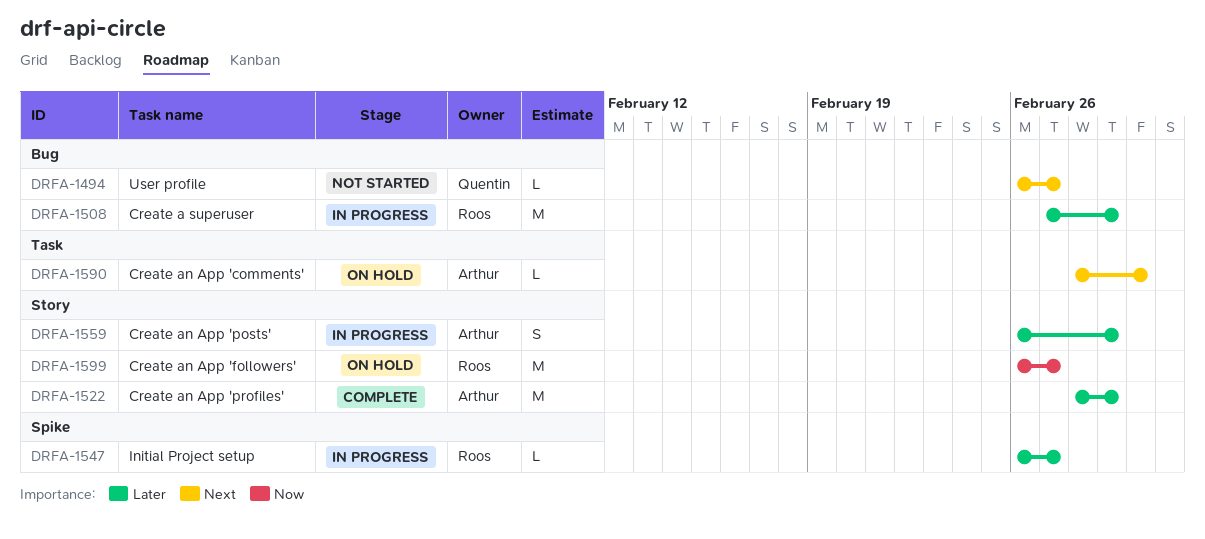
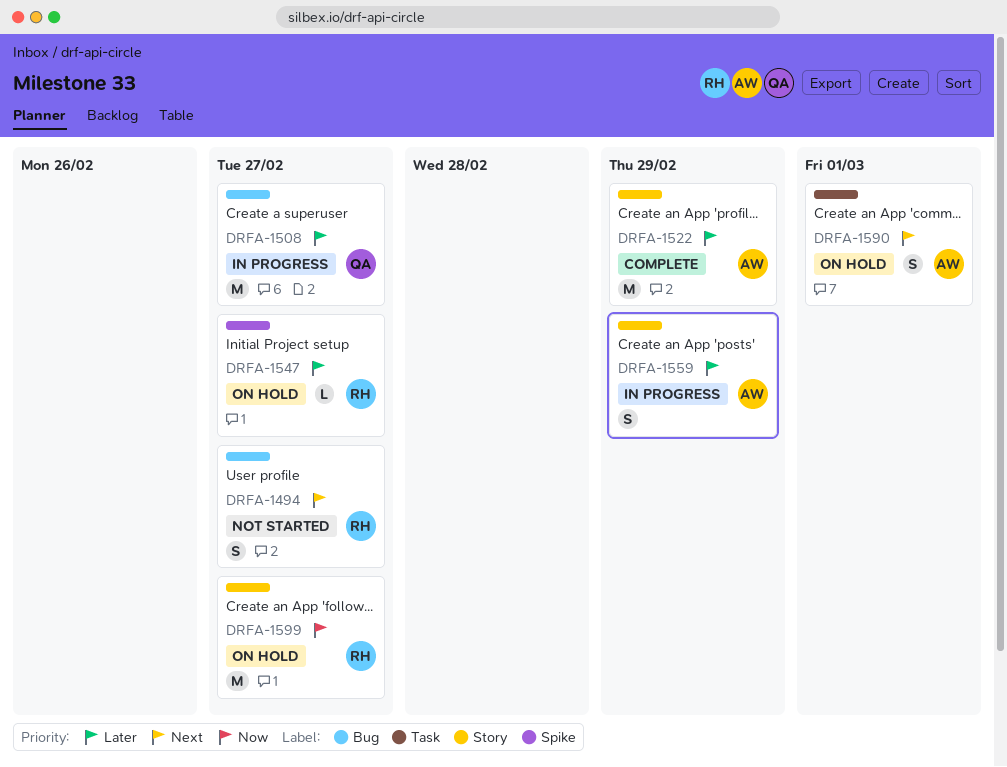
DRFA-1494, owner: Quentin -> Roos
DRFA-1494, estimate: L -> S
DRFA-1508, owner: Roos -> Quentin
DRFA-1508, due: Feb 29 -> Feb 27
DRFA-1547, status: In progress -> On hold
DRFA-1590, estimate: L -> S

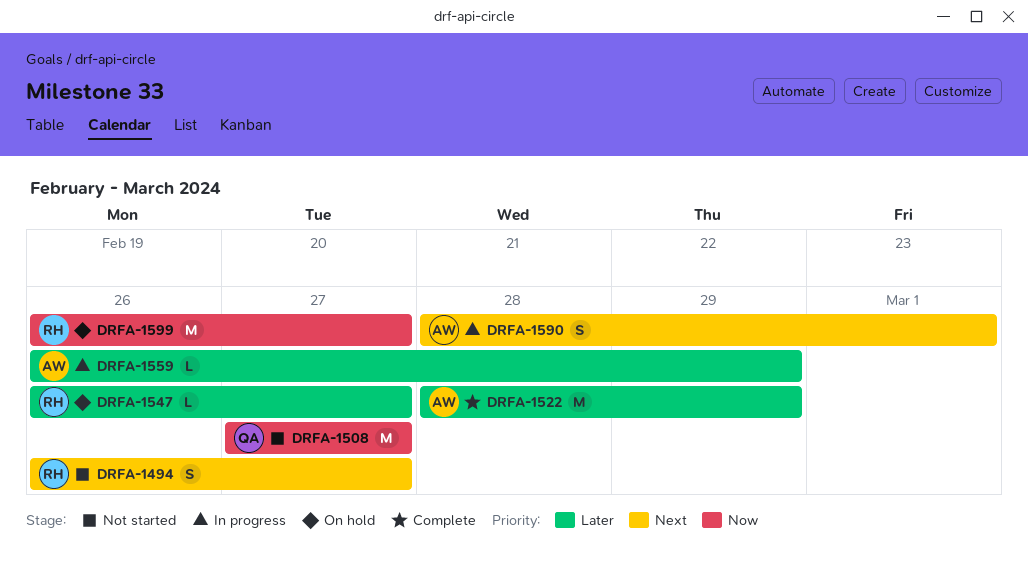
DRFA-1508, status: In progress -> Not started
DRFA-1508, priority: Later -> Now
DRFA-1559, estimate: S -> L
DRFA-1590, status: On hold -> In progress

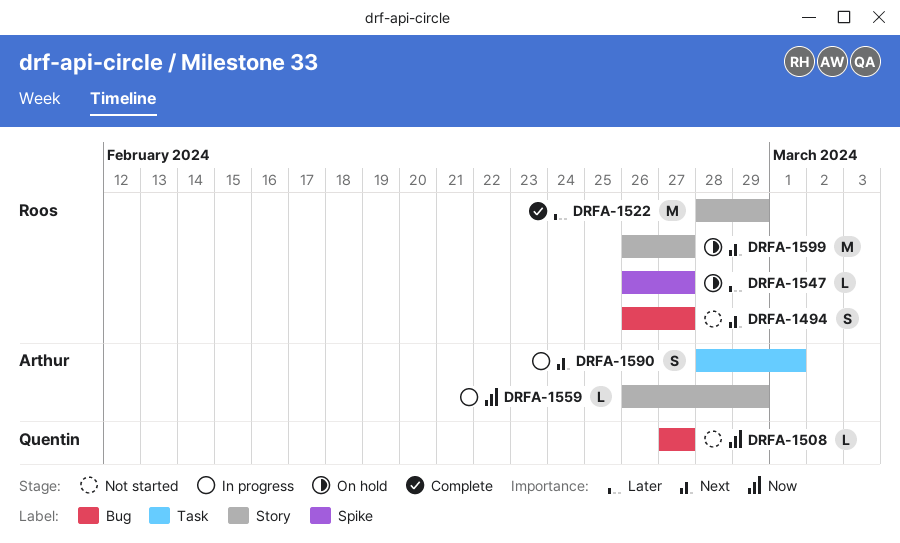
DRFA-1508, estimate: M -> L
DRFA-1522, owner: Arthur -> Roos
DRFA-1559, priority: Later -> Now
DRFA-1599, priority: Now -> Next

